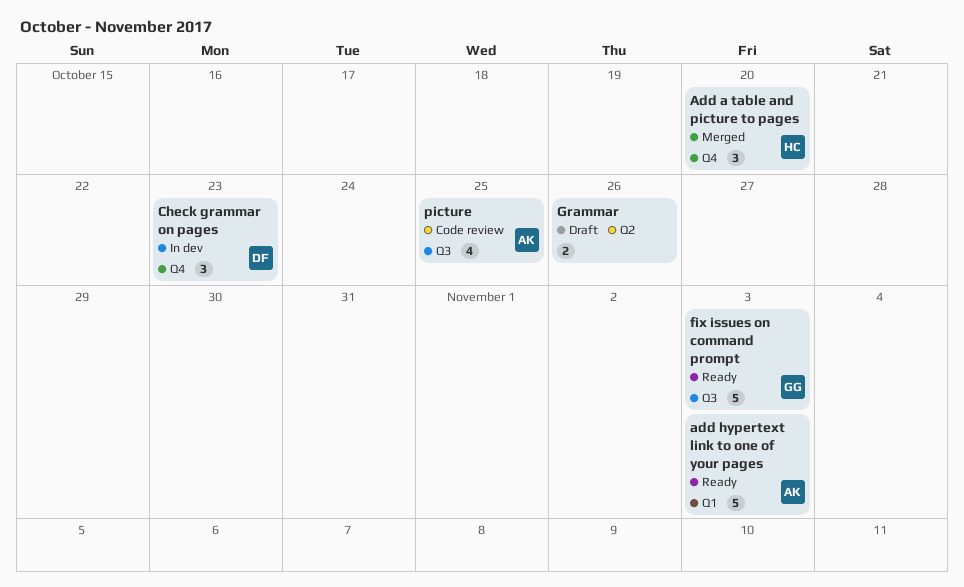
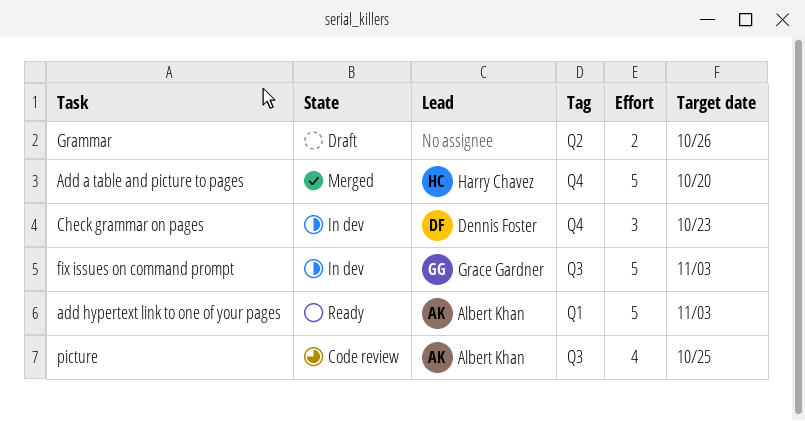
Add a table and picture to pages, estimate: 3 -> 5
fix issues on command prompt, status: Ready -> In dev

